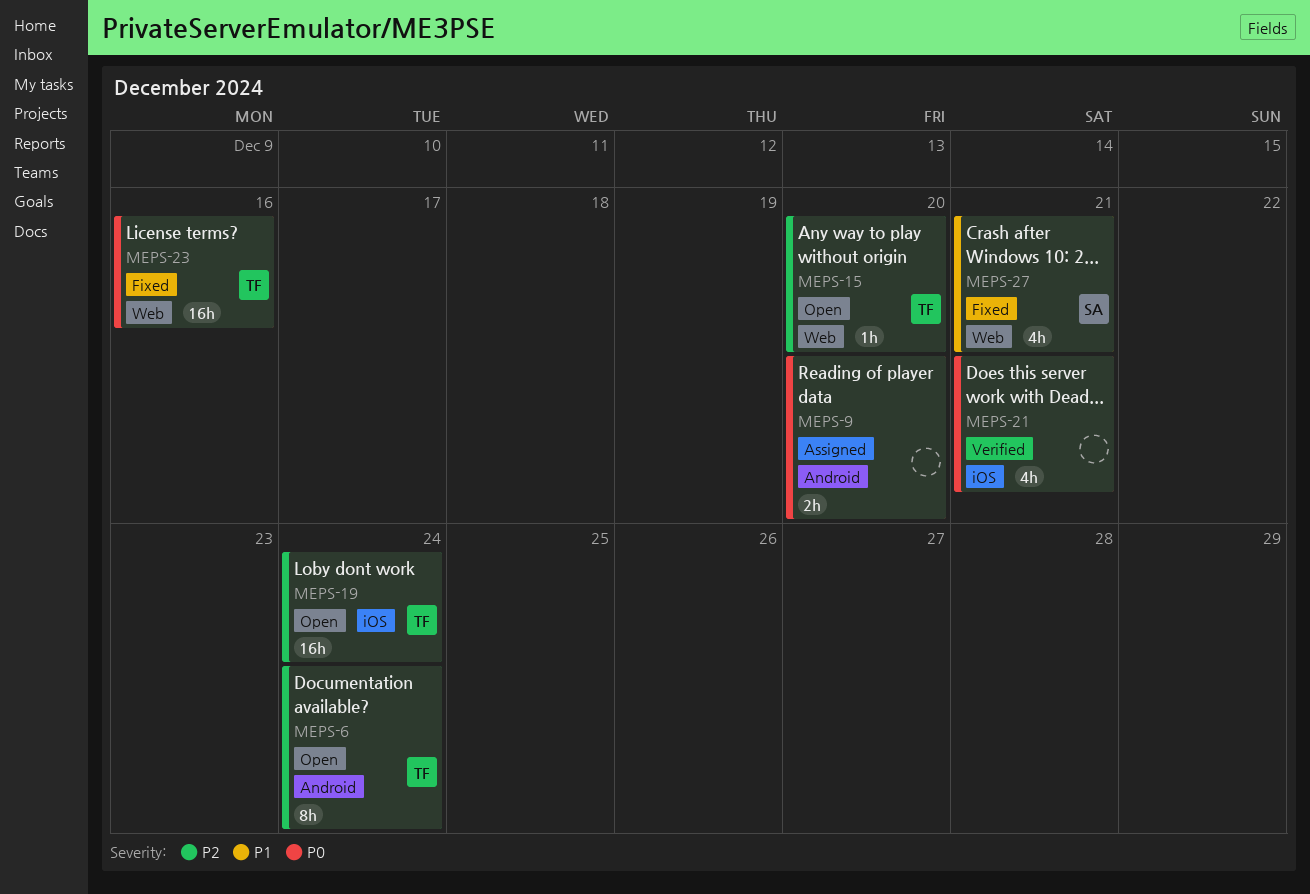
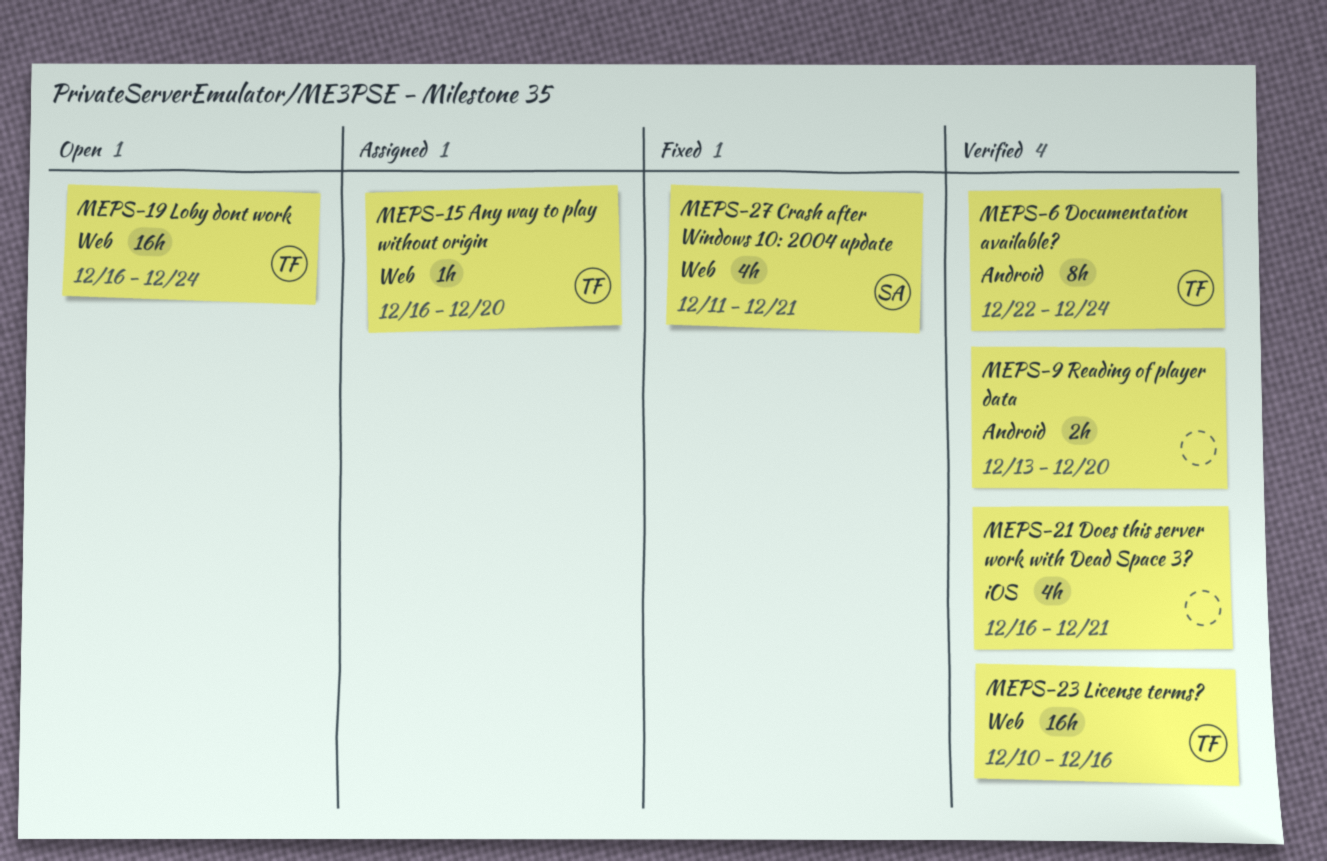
MEPS-6, status: Open -> Verified
MEPS-9, status: Assigned -> Verified
MEPS-15, status: Open -> Assigned
MEPS-19, label: iOS -> Web
MEPS-23, status: Fixed -> Verified

